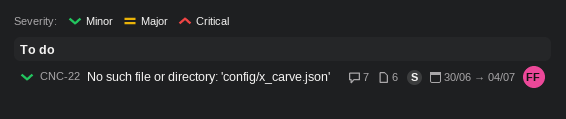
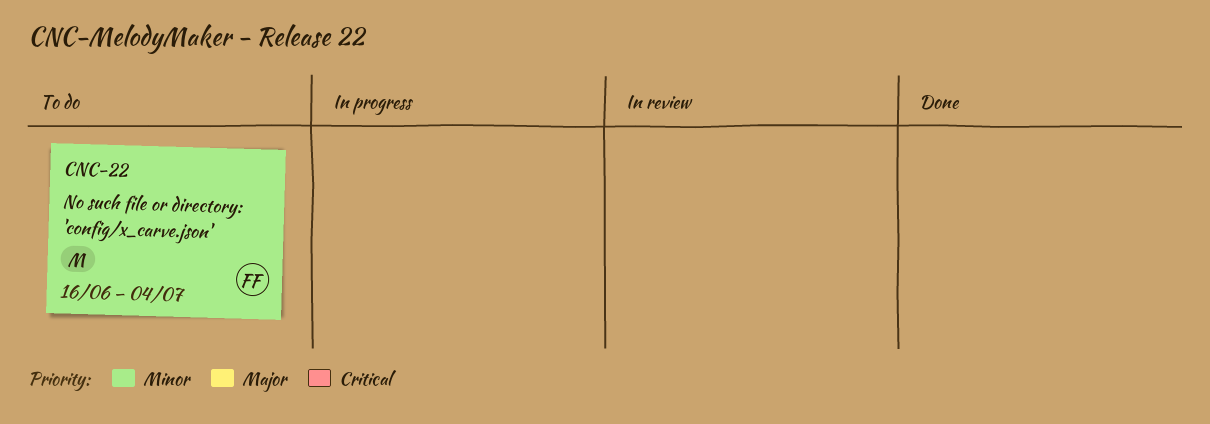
CNC-22, estimate: S -> M
CNC-22, start: Jun 30 -> Jun 16

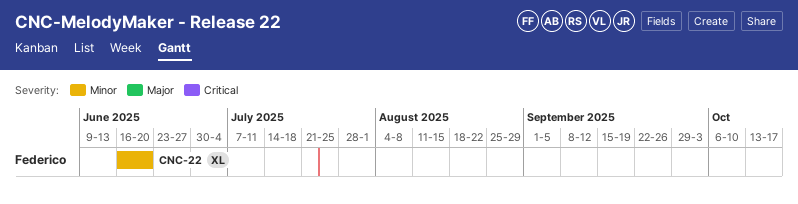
CNC-22, estimate: M -> XL
CNC-22, due: Jul 4 -> Jun 20

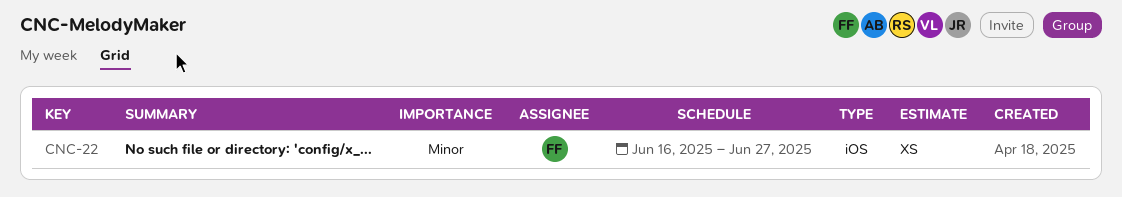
CNC-22, estimate: XL -> XS
CNC-22, due: Jun 20 -> Jun 27

